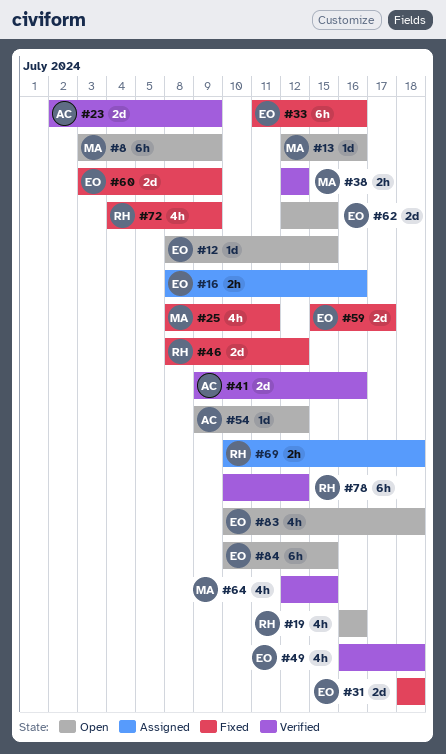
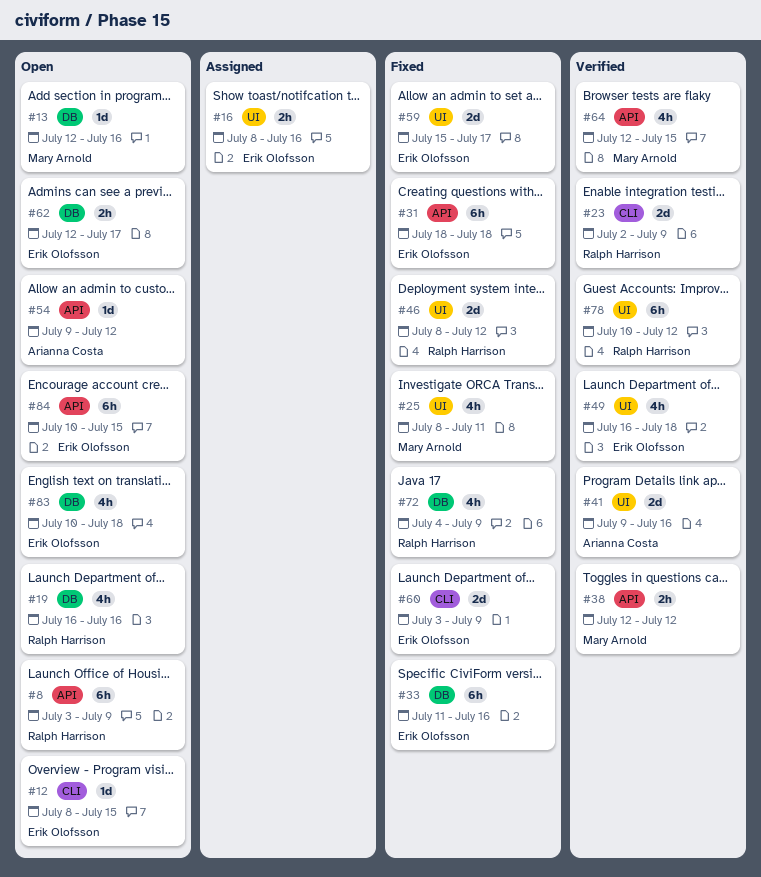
#8, owner: Mary Arnold -> Ralph Harrison
#23, owner: Arianna Costa -> Ralph Harrison
#31, estimate: 2d -> 6h
#62, estimate: 2d -> 2h
#62, due: Jul 15 -> Jul 17
#69: present -> none

